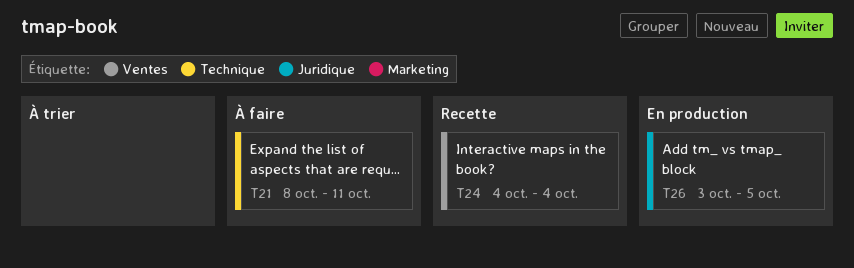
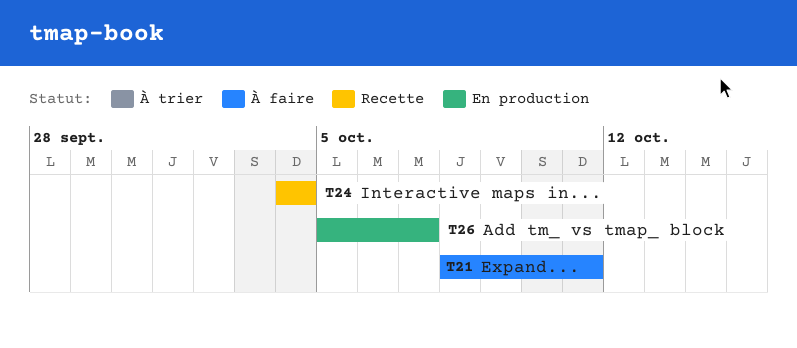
T26, start: Oct 3 -> Oct 5
T26, due: Oct 5 -> Oct 7

